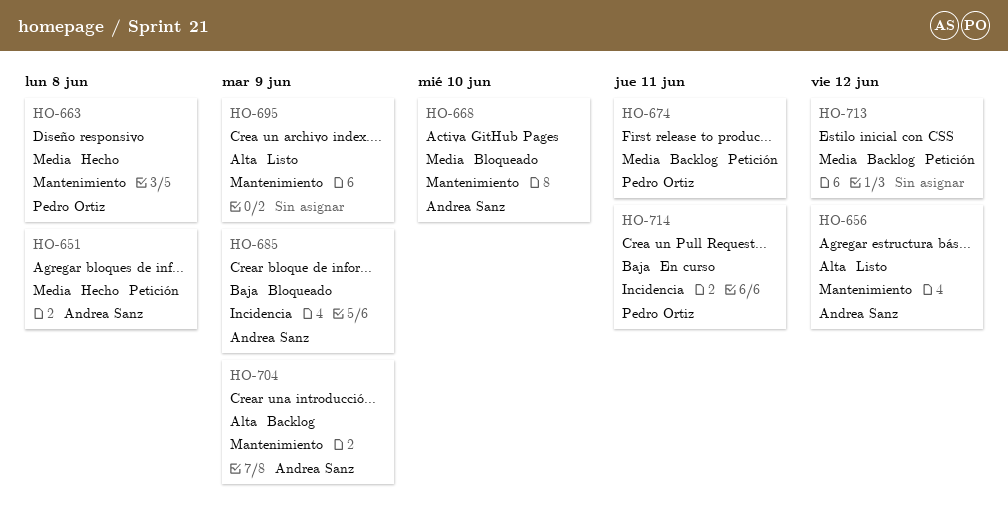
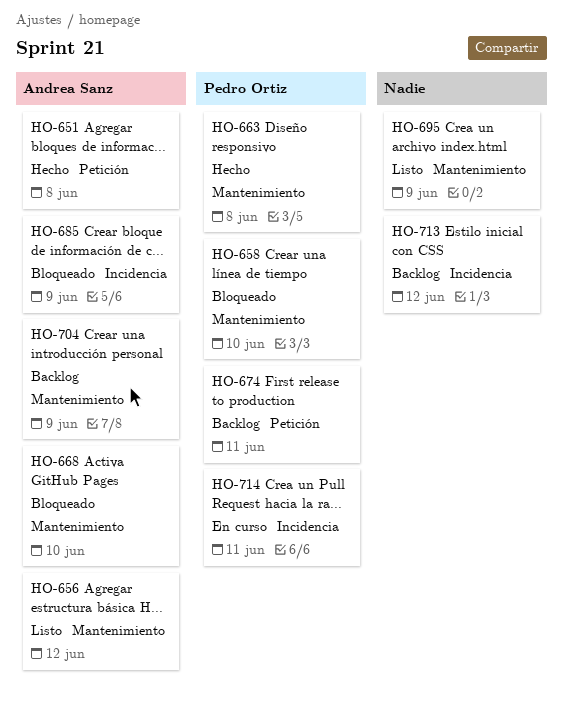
HO-658: none -> present
HO-713, label: Petición -> Incidencia

